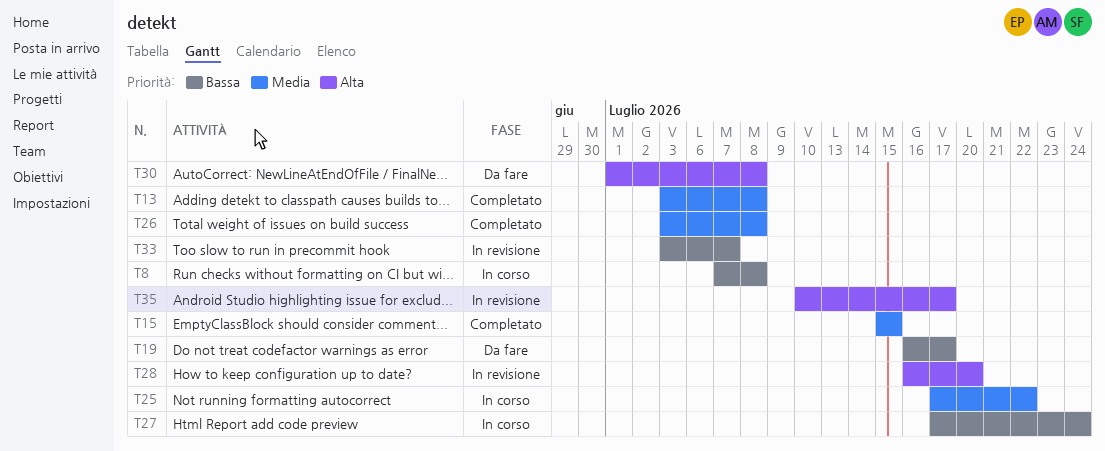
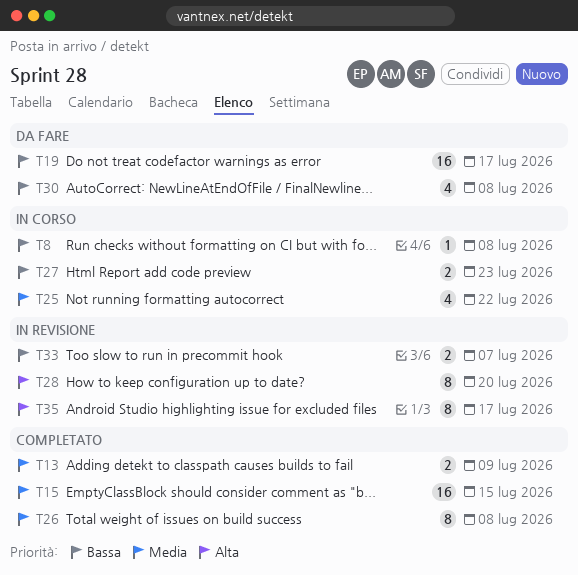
T13, due: Jul 8 -> Jul 9
T27, due: Jul 24 -> Jul 23
T30, priority: Alta -> Bassa

